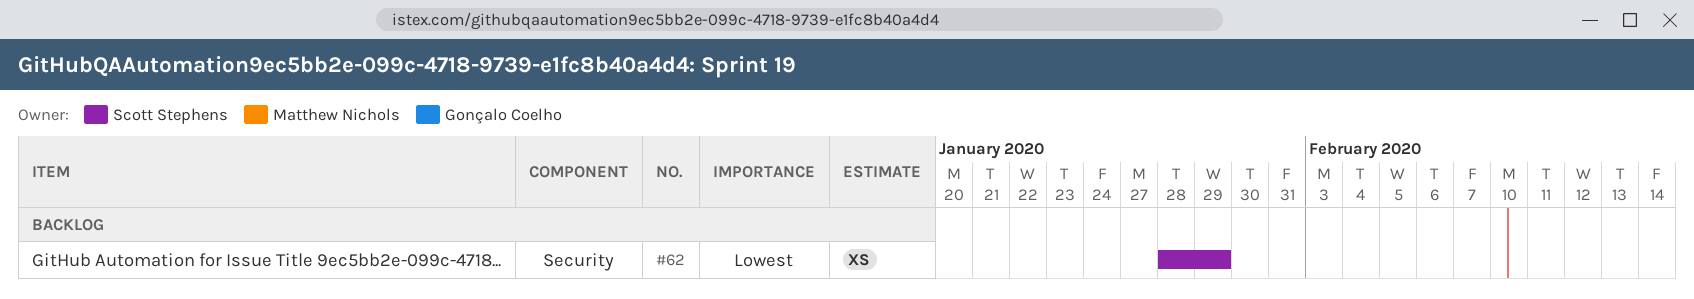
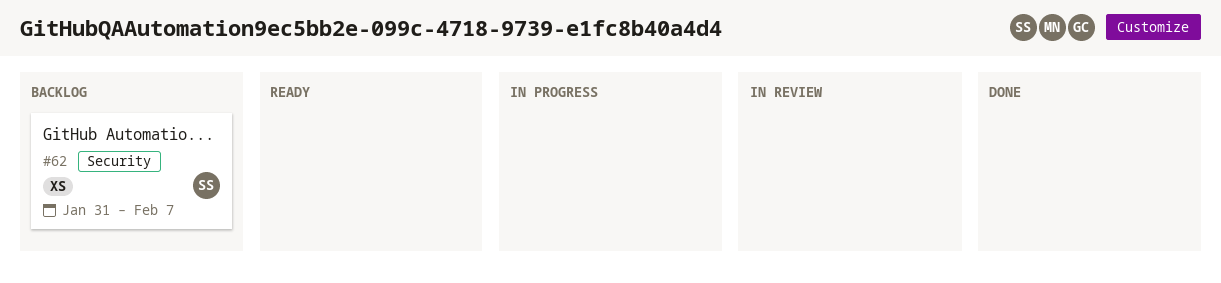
#62, start: Jan 28 -> Jan 31
#62, due: Jan 29 -> Feb 7

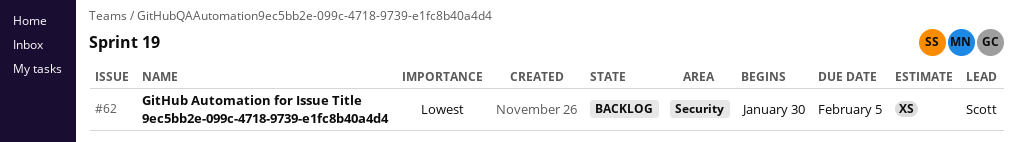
#62, start: Jan 31 -> Jan 30
#62, due: Feb 7 -> Feb 5

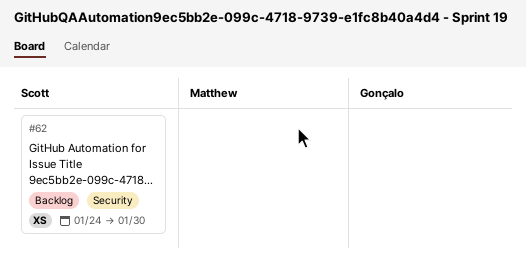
#62, start: Jan 30 -> Jan 24
#62, due: Feb 5 -> Jan 30

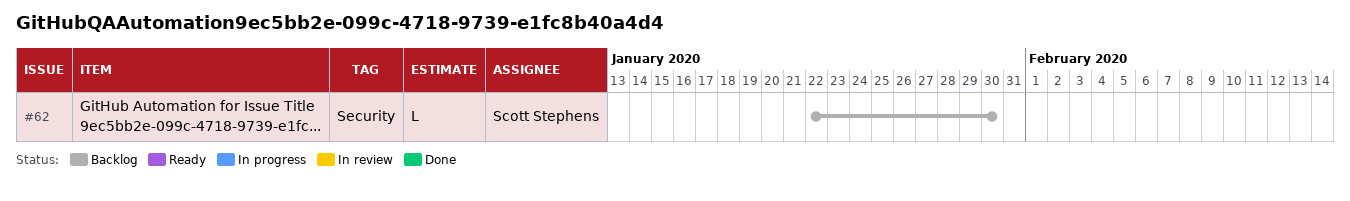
#62, estimate: XS -> L
#62, start: Jan 24 -> Jan 22

